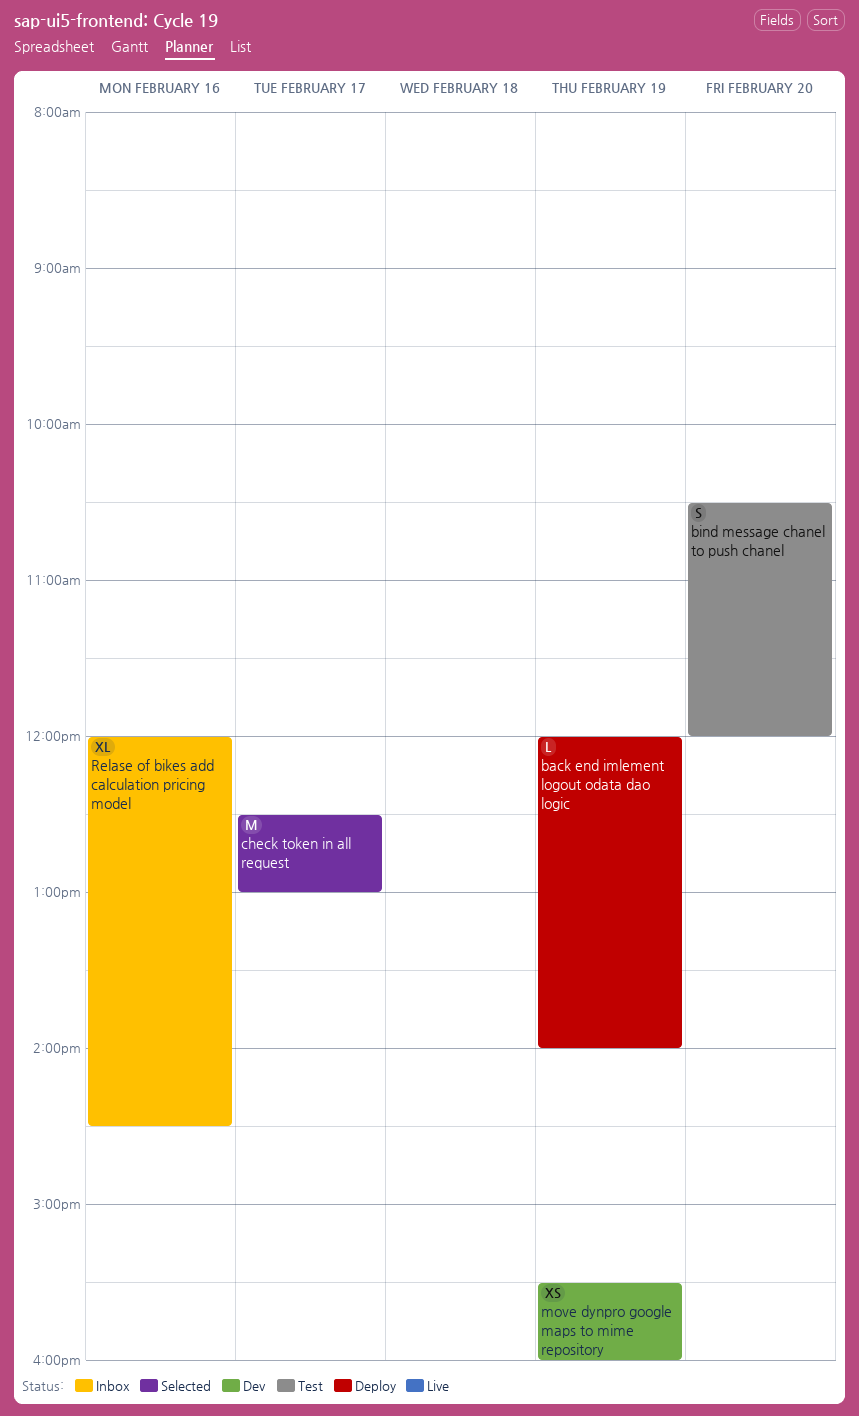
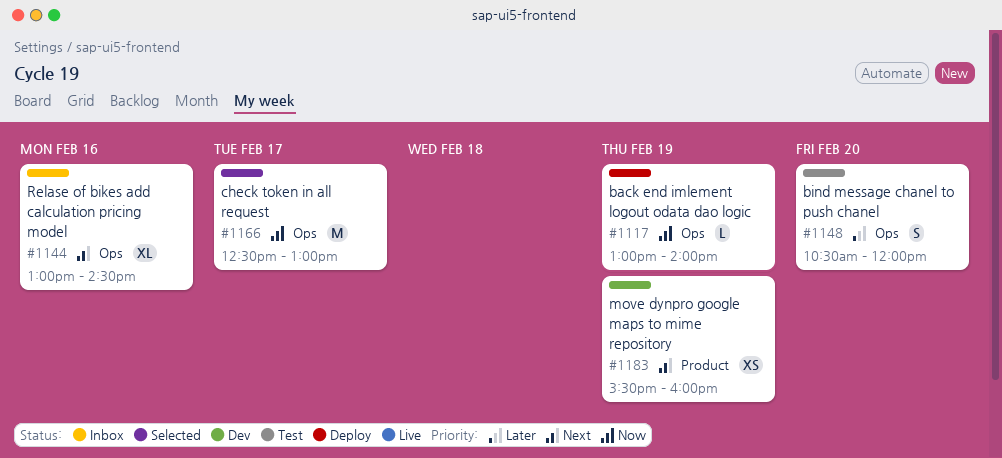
back end imlement logout odata dao logic, begins: 12:00 -> 13:00
Relase of bikes add calculation pricing model, begins: 12:00 -> 13:00

